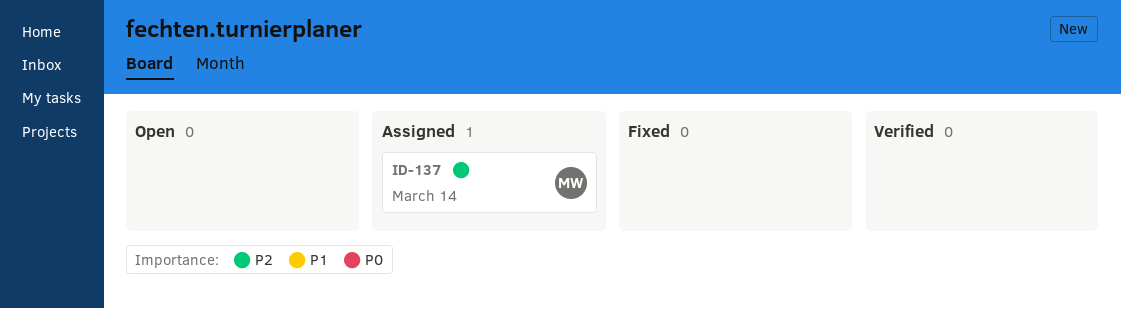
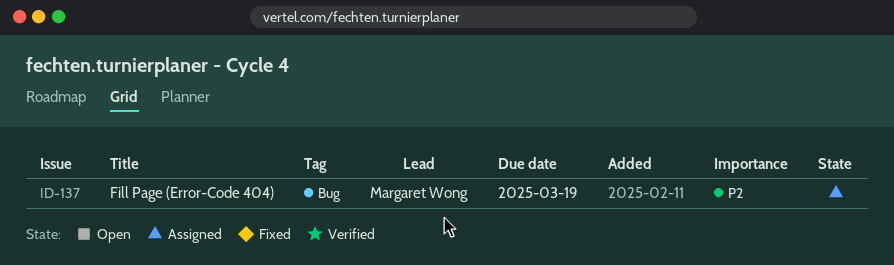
ID-137, due: Mar 14 -> Mar 19

